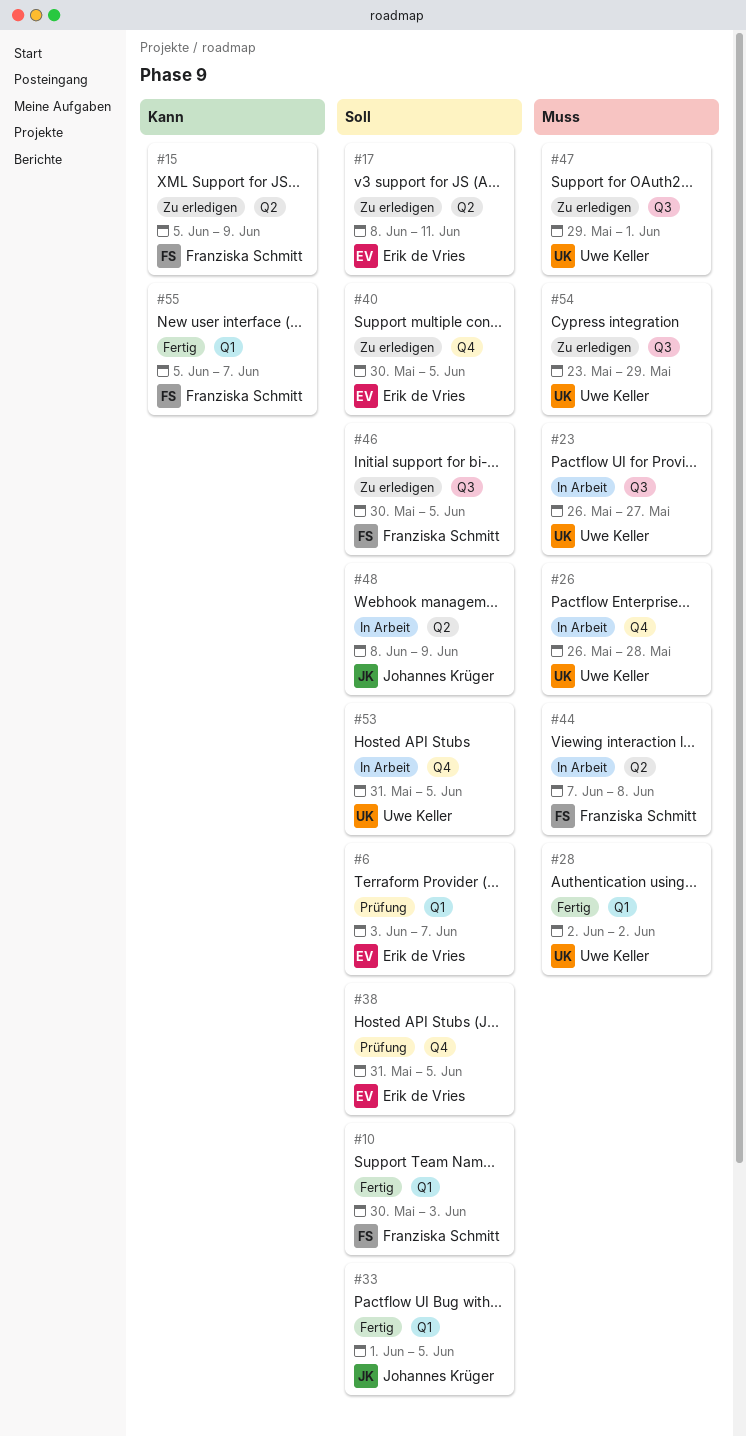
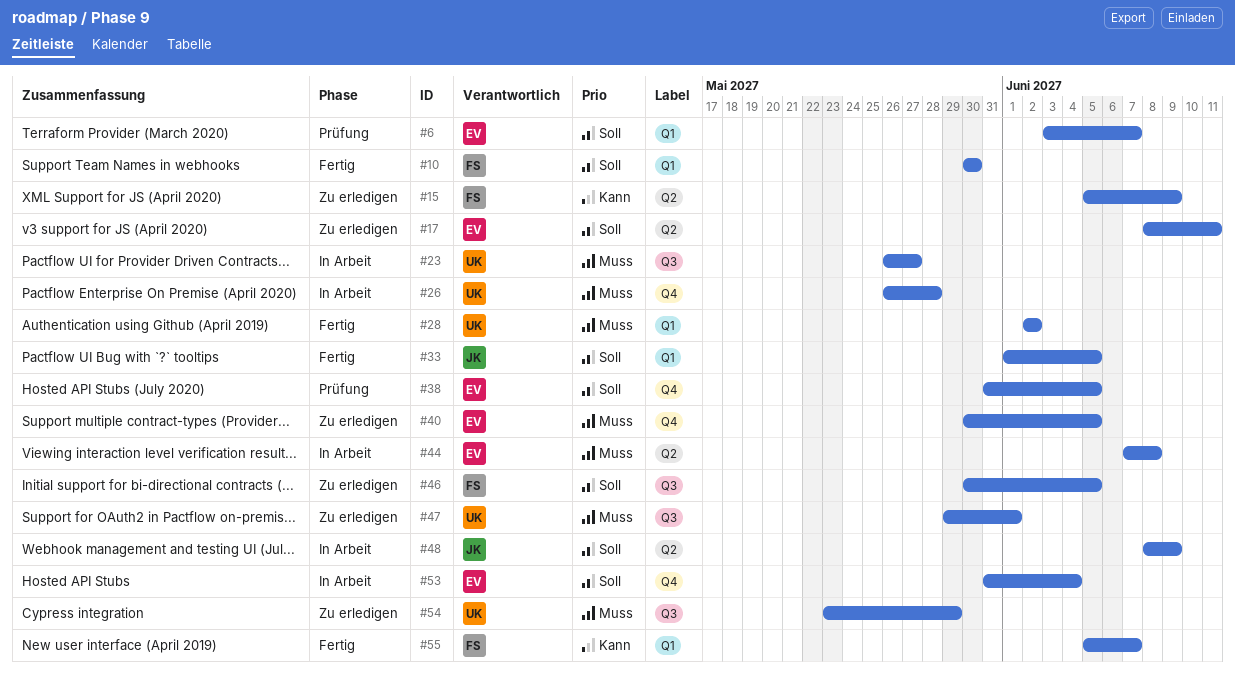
#10, due: Jun 3 -> May 30
#40, priority: Soll -> Muss
#44, owner: Franziska Schmitt -> Erik de Vries
#53, owner: Uwe Keller -> Erik de Vries
#53, due: Jun 5 -> Jun 4

